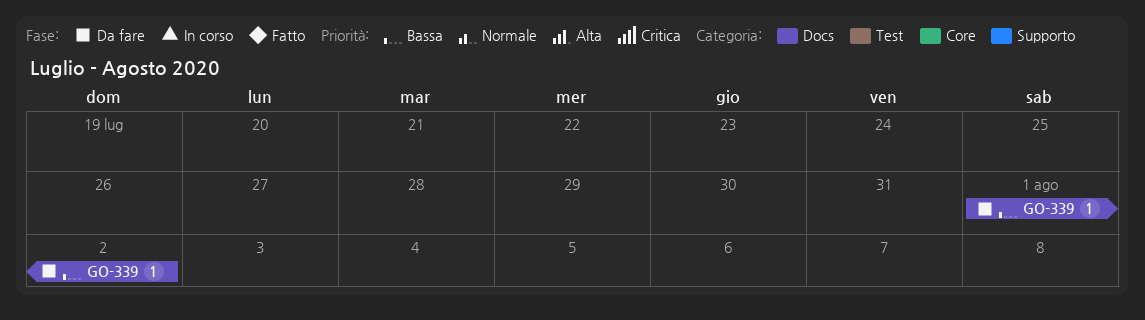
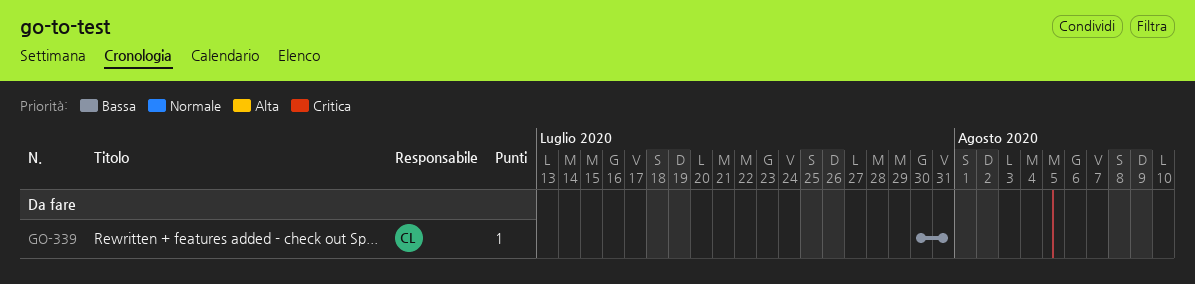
GO-339, start: Aug 1 -> Jul 30
GO-339, due: Aug 2 -> Jul 31

